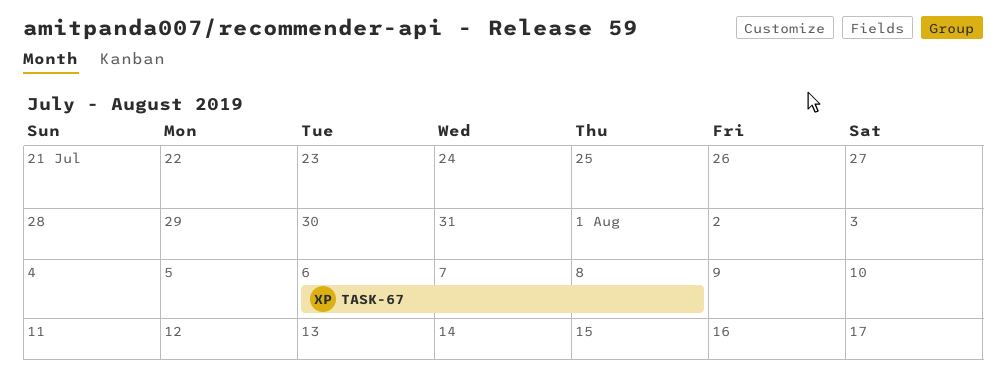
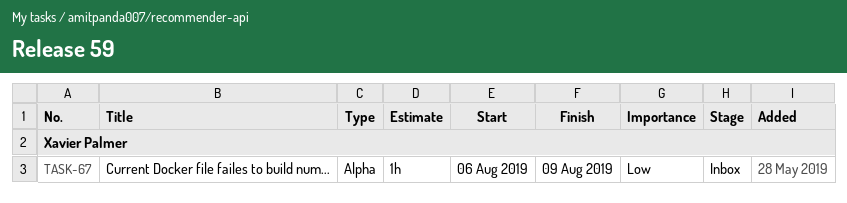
TASK-67, due: Aug 8 -> Aug 9

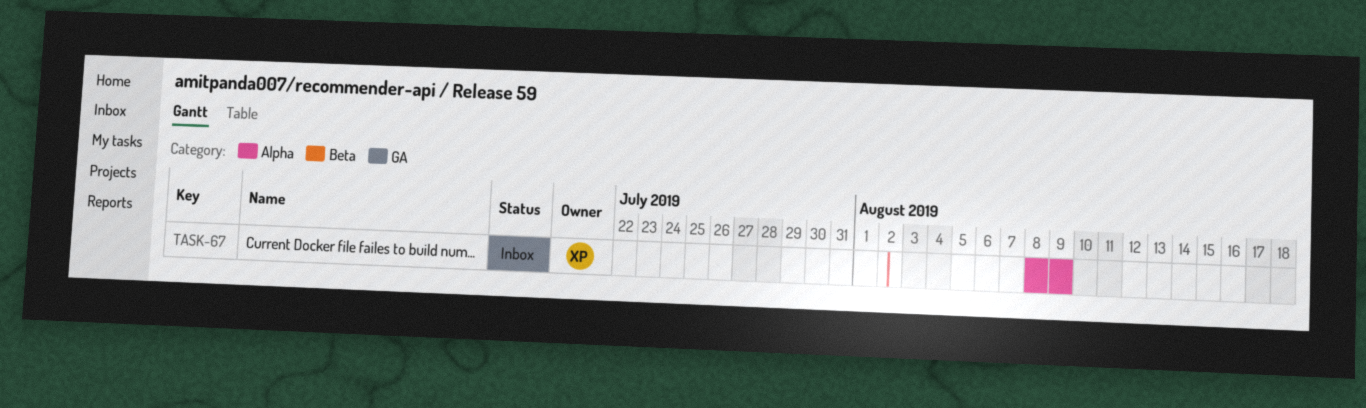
TASK-67, start: Aug 6 -> Aug 8

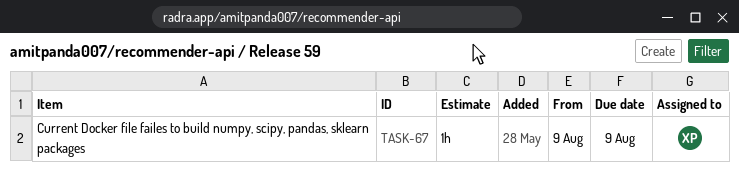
TASK-67, start: Aug 8 -> Aug 9

